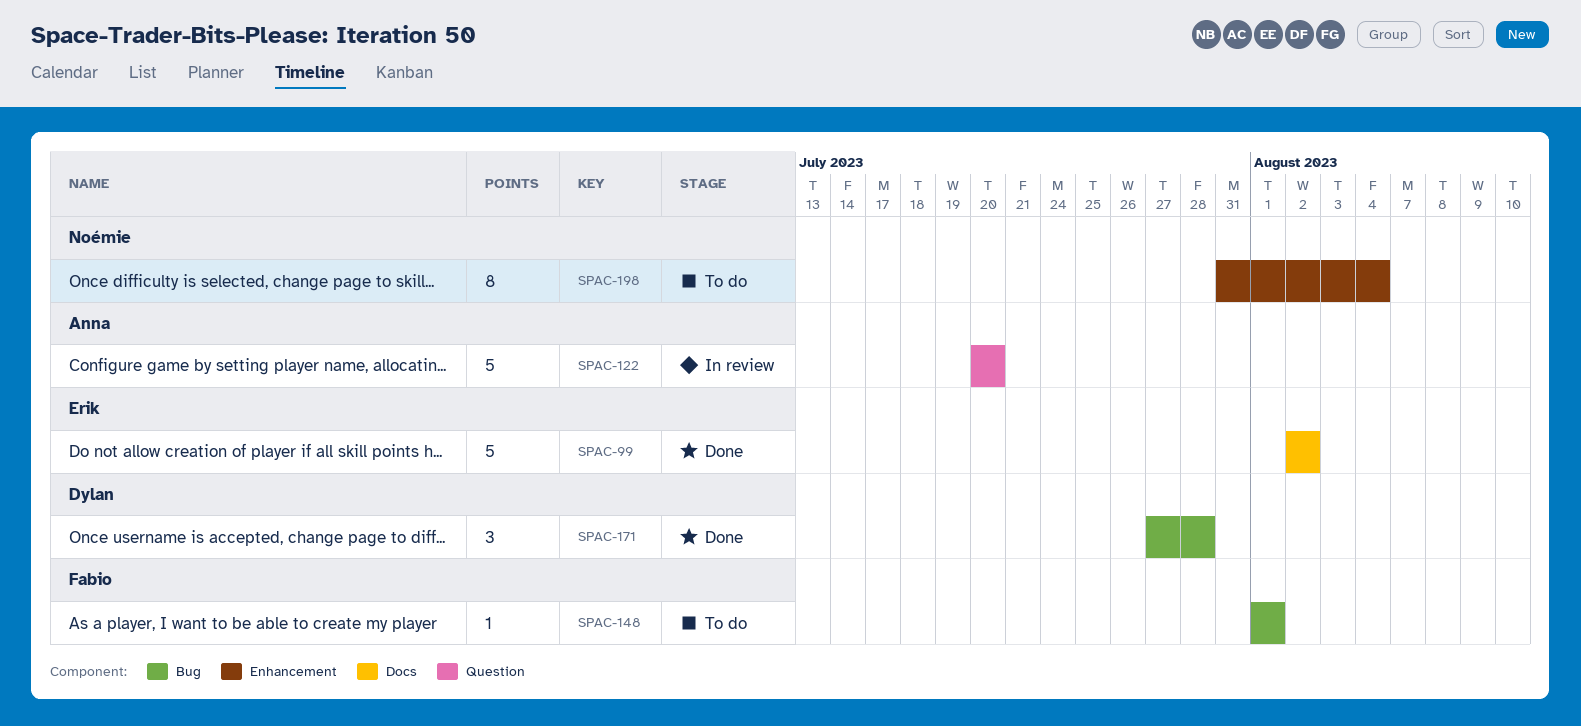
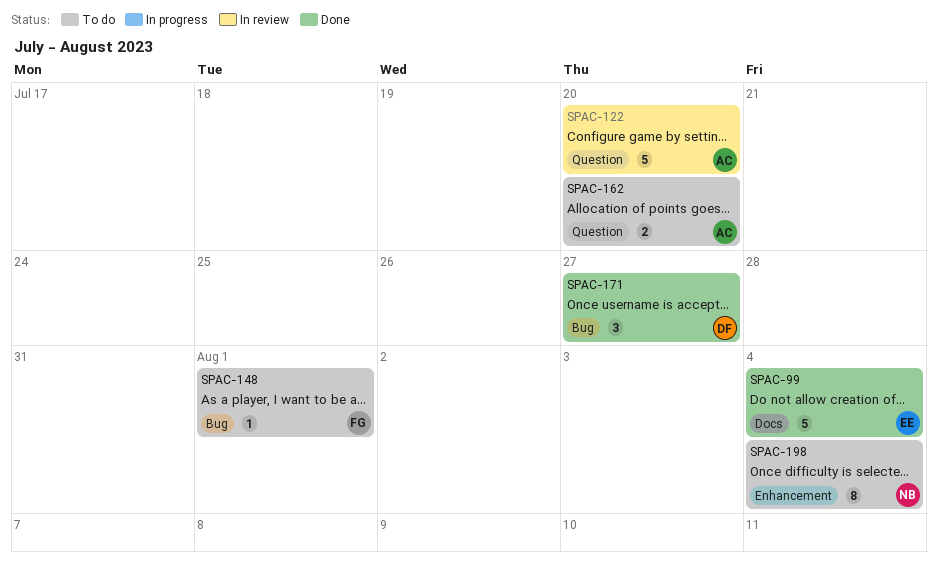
SPAC-99, due: Aug 2 -> Aug 4
SPAC-162: none -> present
SPAC-171, due: Jul 28 -> Jul 27

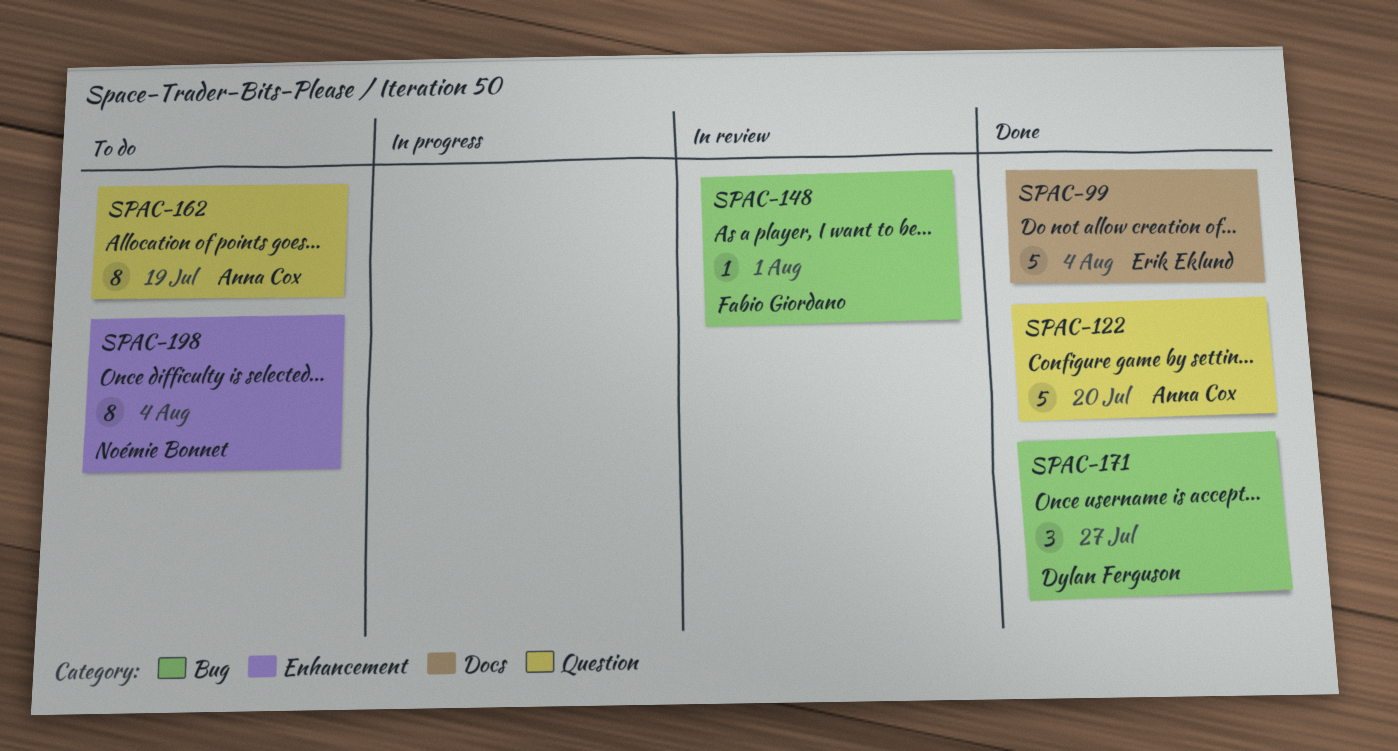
SPAC-122, status: In review -> Done
SPAC-148, status: To do -> In review
SPAC-162, estimate: 2 -> 8
SPAC-162, due: Jul 20 -> Jul 19

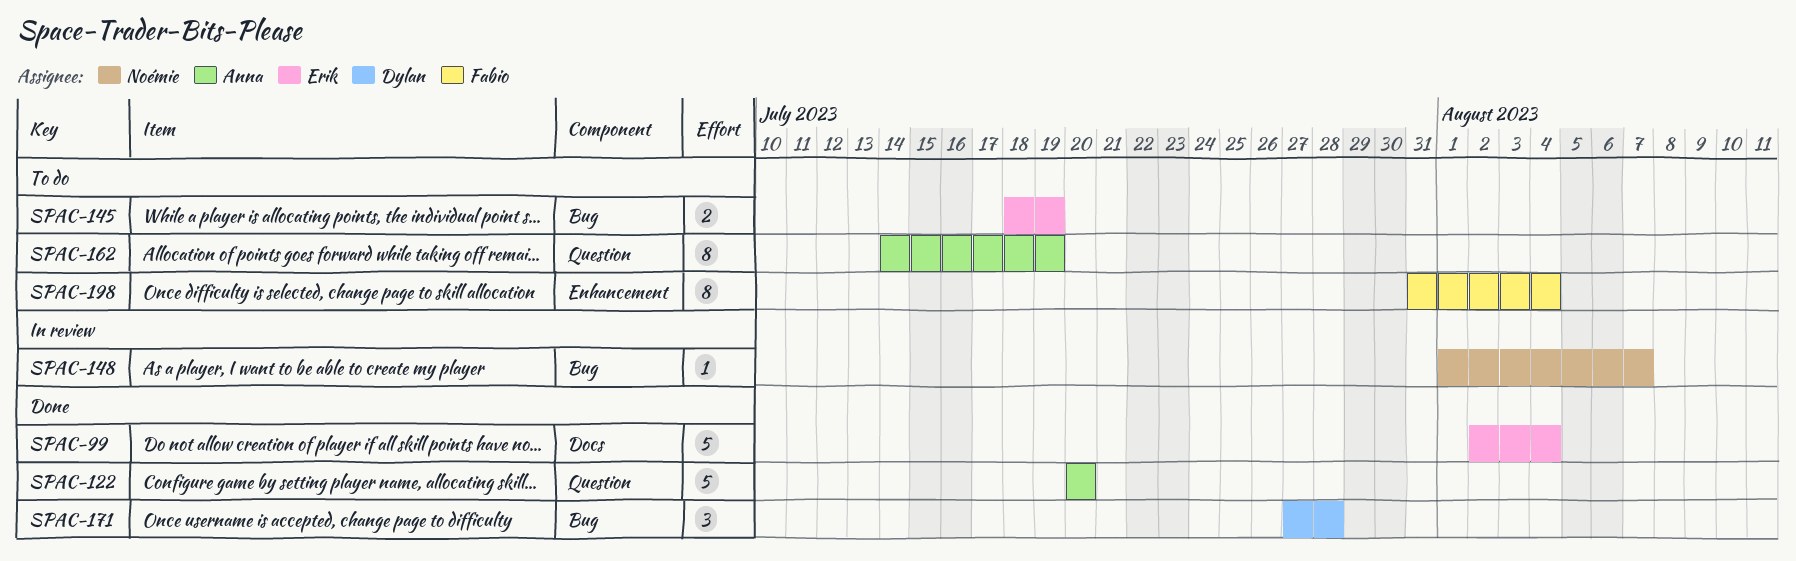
SPAC-145: none -> present
SPAC-148, owner: Fabio Giordano -> Noémie Bonnet
SPAC-148, due: Aug 1 -> Aug 7
SPAC-171, due: Jul 27 -> Jul 28
SPAC-198, owner: Noémie Bonnet -> Fabio Giordano

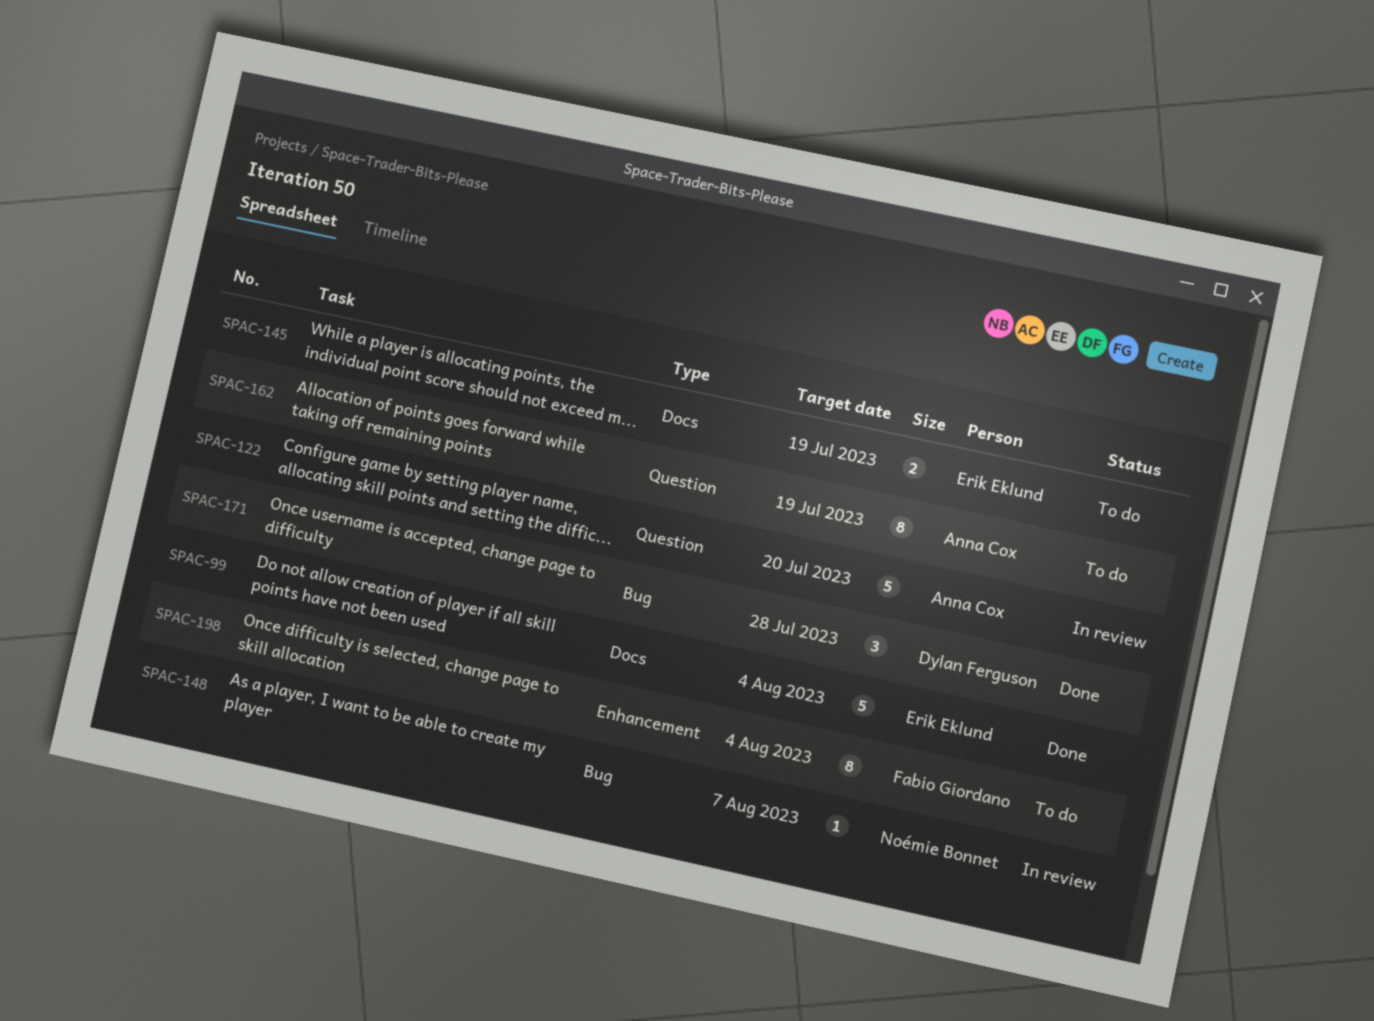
SPAC-122, status: Done -> In review
SPAC-145, label: Bug -> Docs

